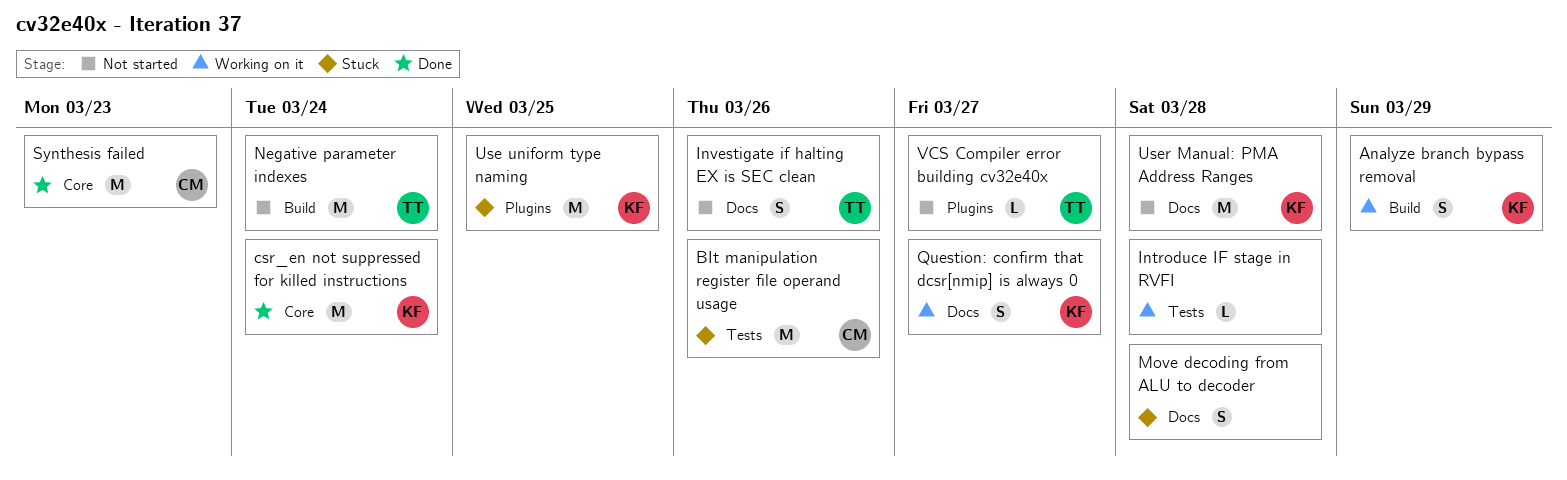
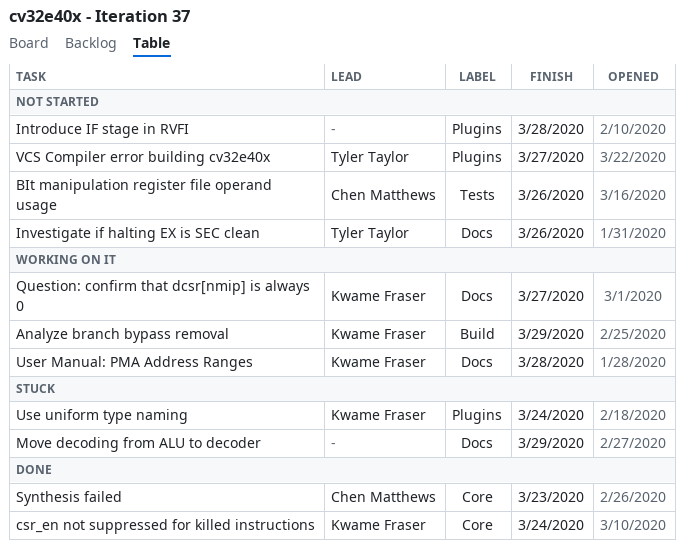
BIt manipulation register file operand usage, status: Stuck -> Not started
Introduce IF stage in RVFI, status: Working on it -> Not started
Introduce IF stage in RVFI, label: Tests -> Plugins
Move decoding from ALU to decoder, due: Mar 28 -> Mar 29
Negative parameter indexes: present -> none
Use uniform type naming, due: Mar 25 -> Mar 24
User Manual: PMA Address Ranges, status: Not started -> Working on it

